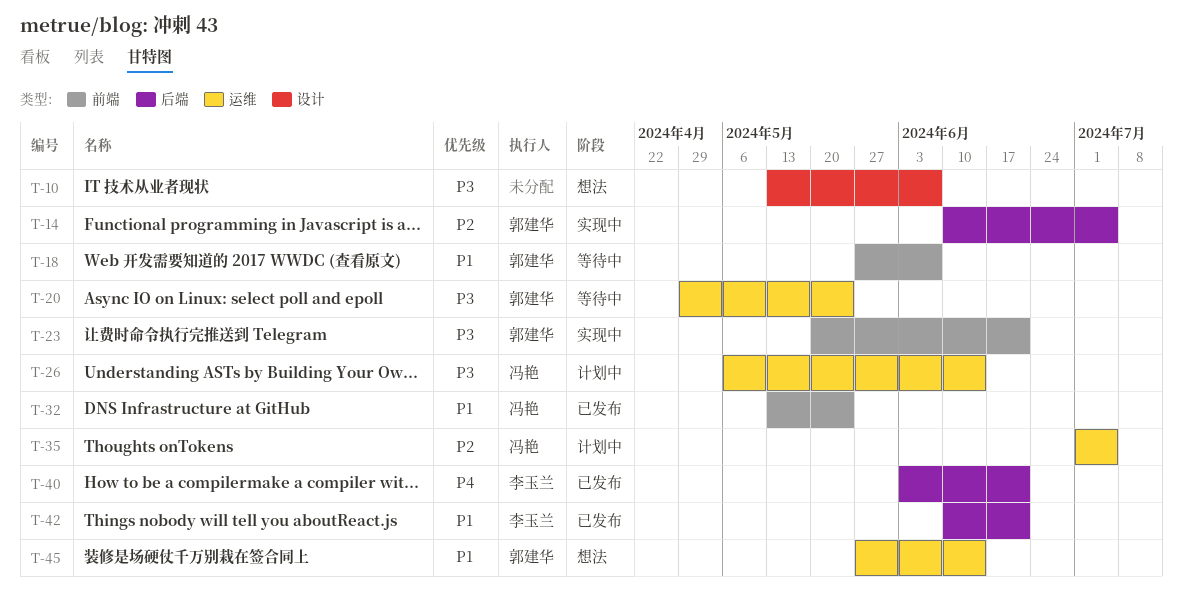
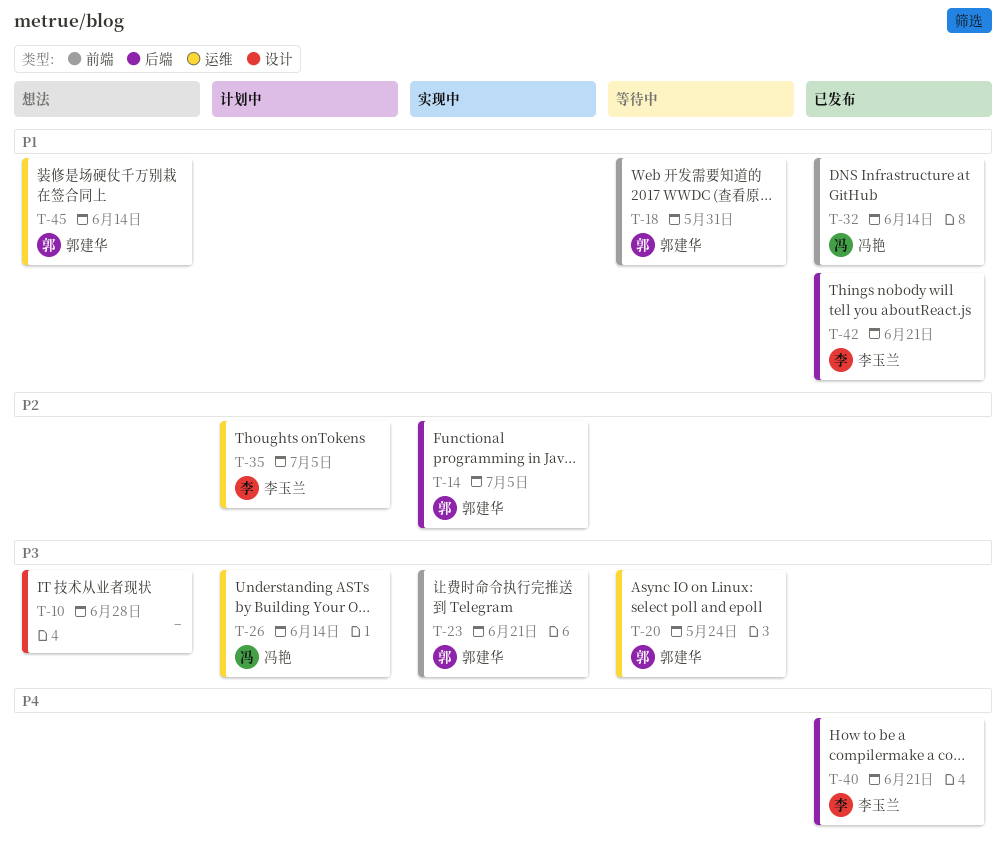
T-10, due: Jun 7 -> Jun 28
T-18, due: Jun 7 -> May 31
T-32, due: May 24 -> Jun 14
T-35, owner: 冯艳 -> 李玉兰

